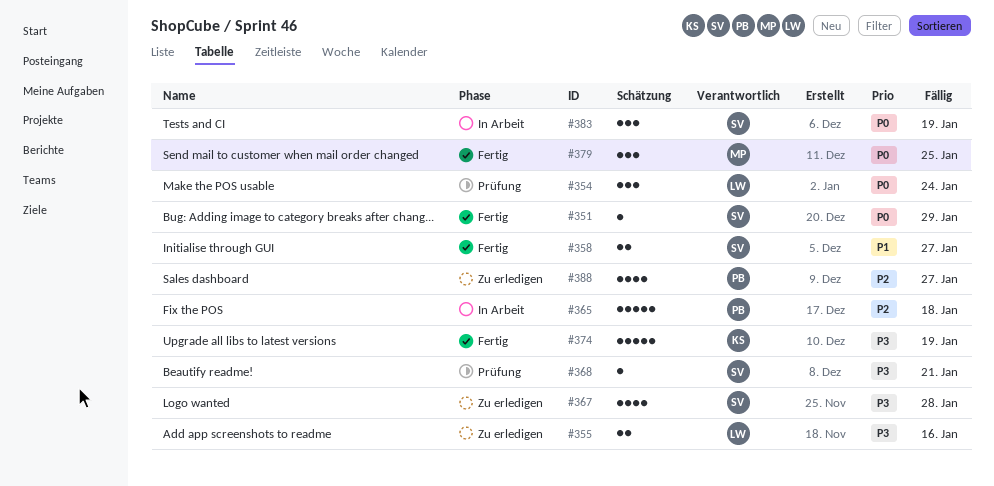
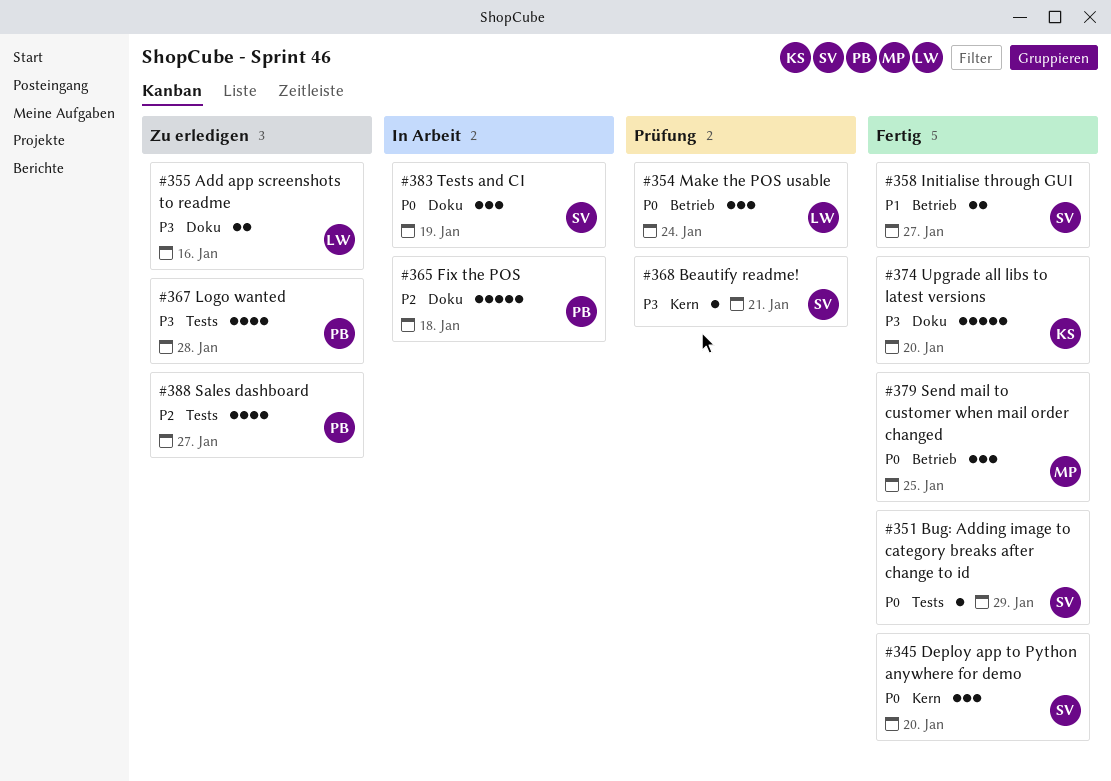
#345: none -> present
#367, owner: SV -> PB
#374, due: Jan 19 -> Jan 20

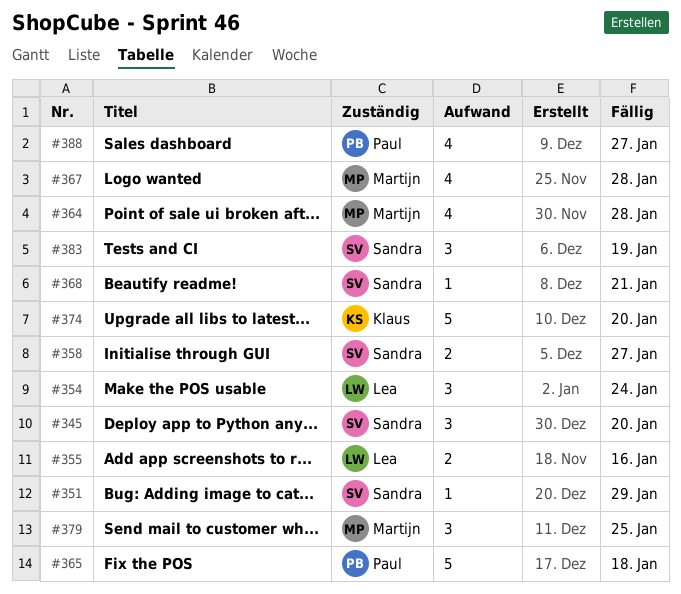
#364: none -> present
#367, owner: Paul -> Martijn

